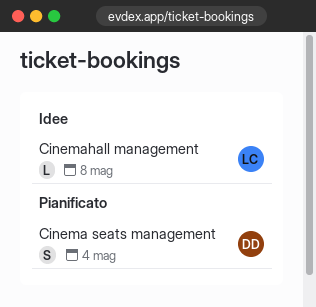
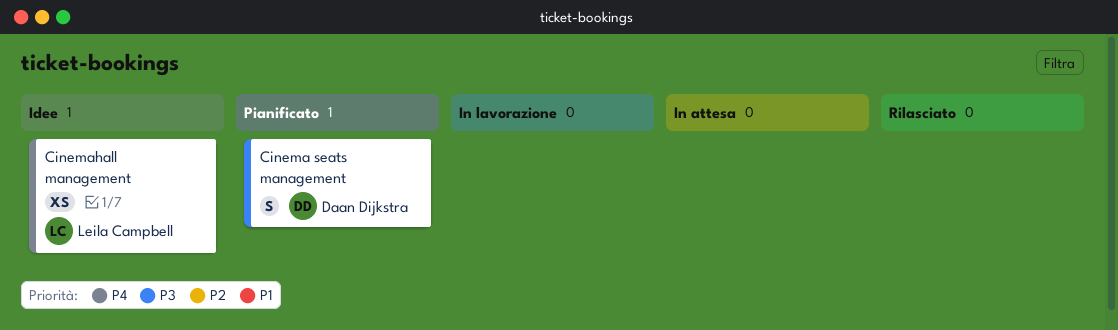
Cinemahall management, estimate: L -> XS

